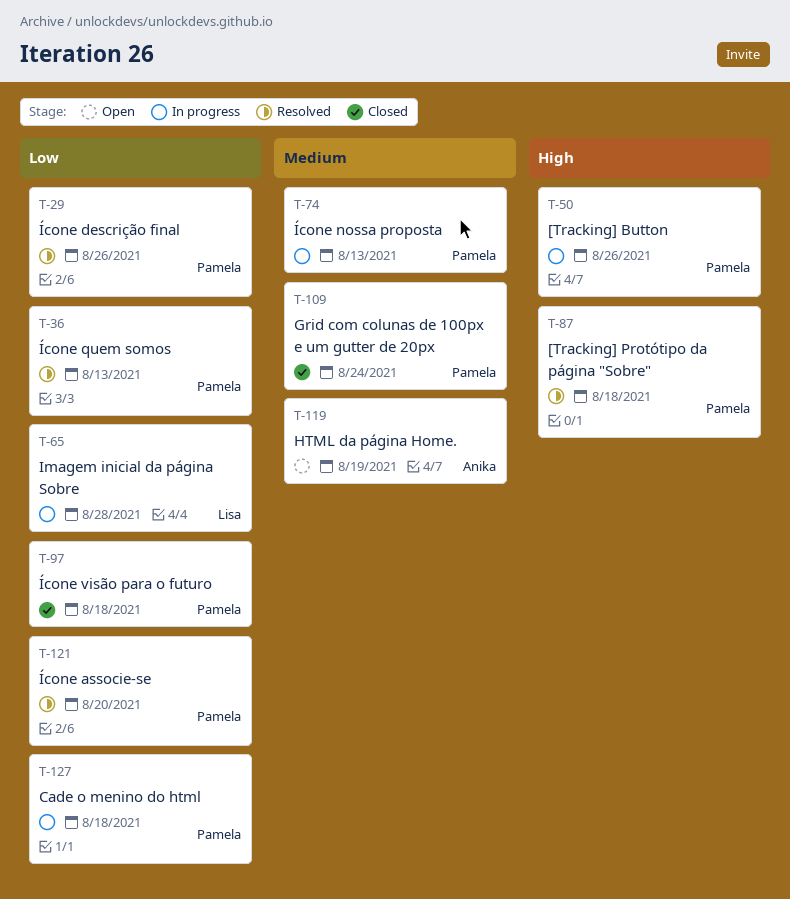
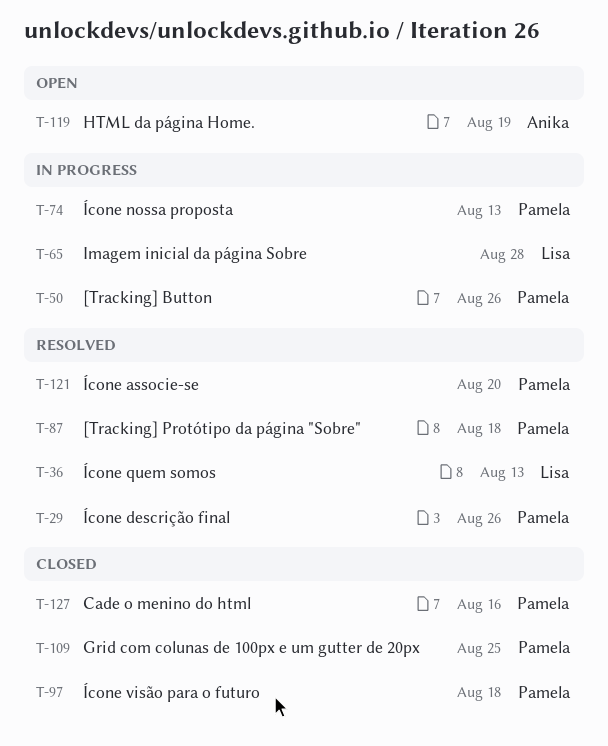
T-36, owner: Pamela -> Lisa
T-109, due: Aug 24 -> Aug 25
T-127, status: In progress -> Closed
T-127, due: Aug 18 -> Aug 16

